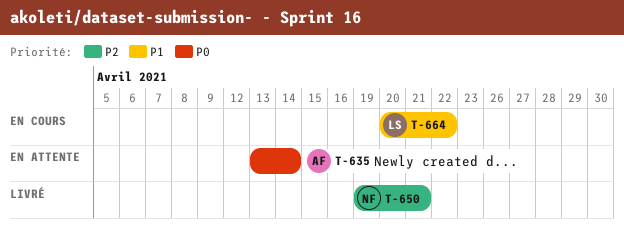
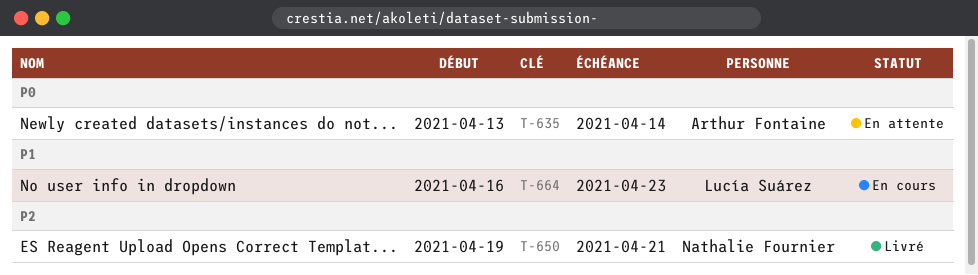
T-664, start: Apr 20 -> Apr 16
T-664, due: Apr 22 -> Apr 23

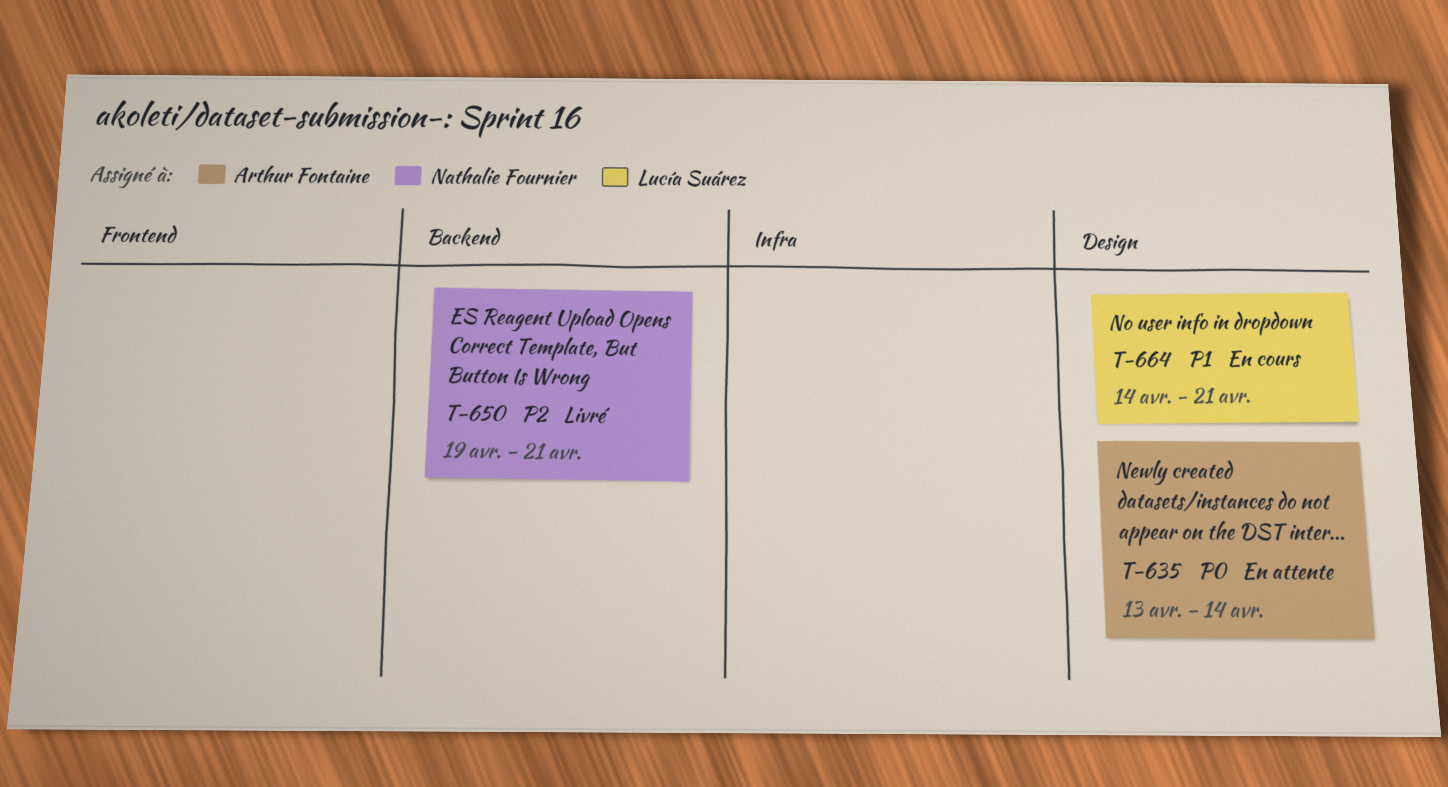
T-664, start: Apr 16 -> Apr 14
T-664, due: Apr 23 -> Apr 21

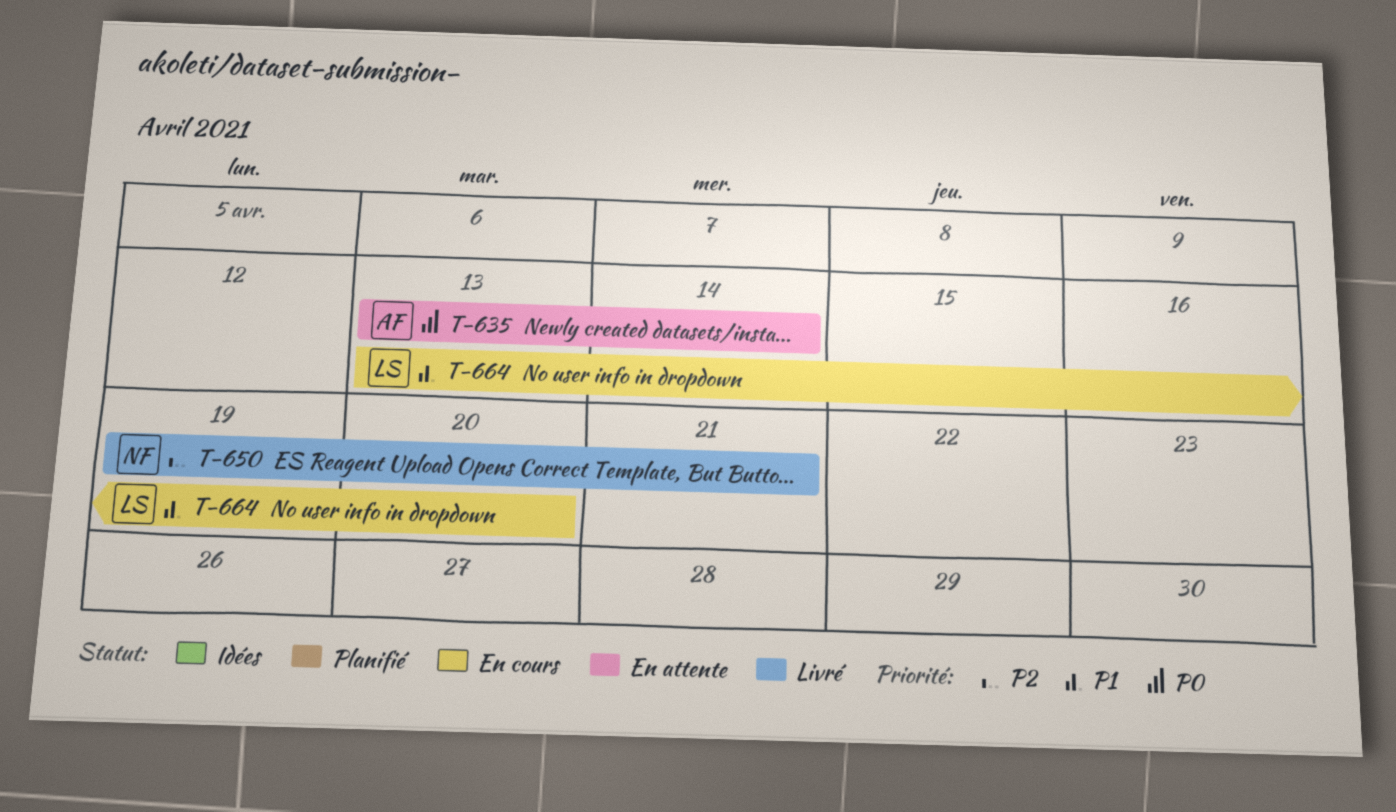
T-664, start: Apr 14 -> Apr 13
T-664, due: Apr 21 -> Apr 20

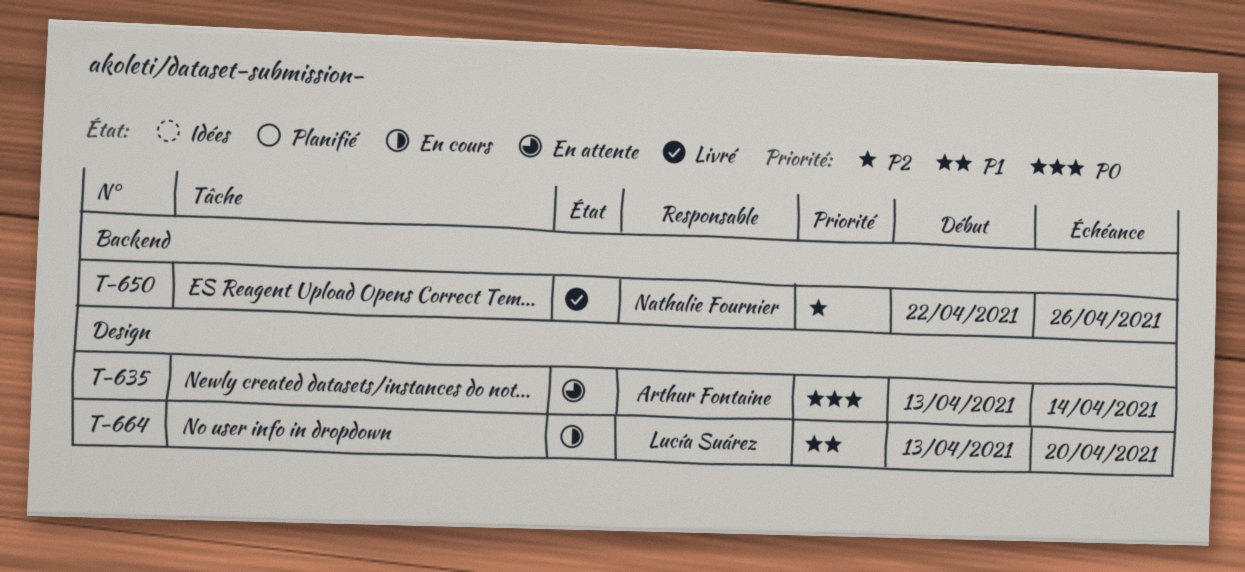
T-650, start: Apr 19 -> Apr 22
T-650, due: Apr 21 -> Apr 26

